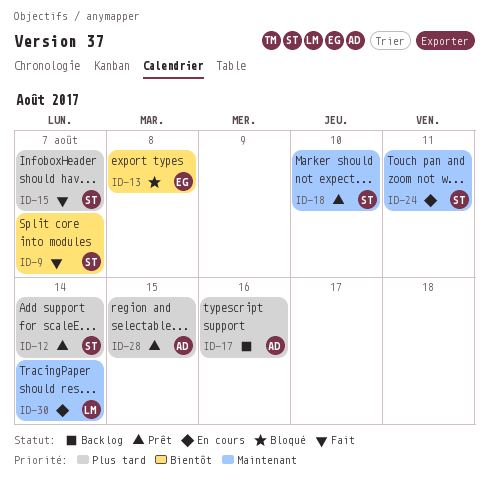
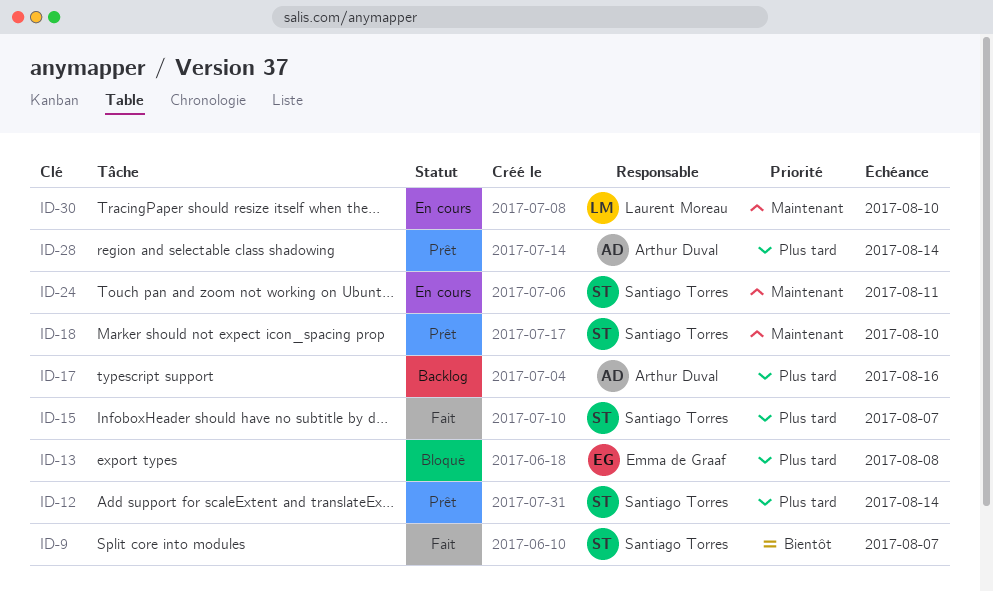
ID-13, priority: Bientôt -> Plus tard
ID-28, due: Aug 15 -> Aug 14
ID-30, due: Aug 14 -> Aug 10

